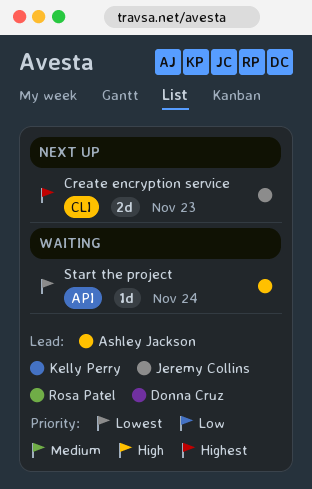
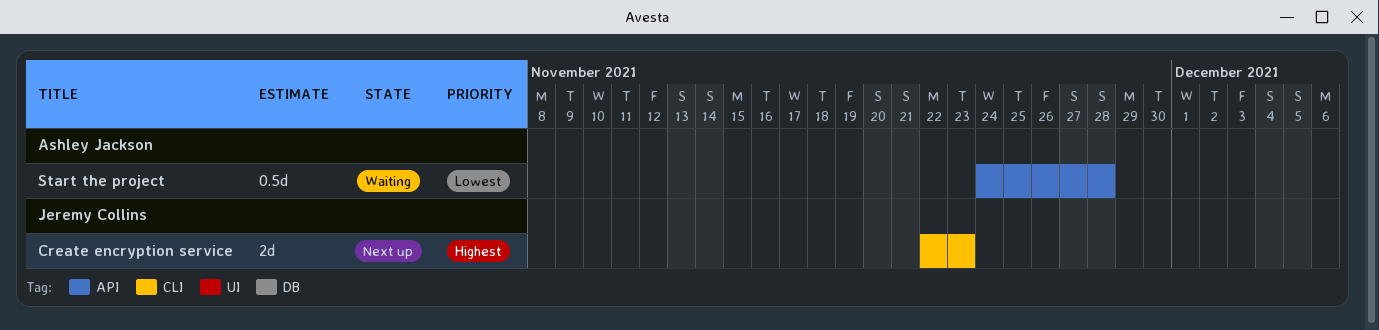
Start the project, estimate: 1d -> 0.5d
Start the project, due: Nov 24 -> Nov 28

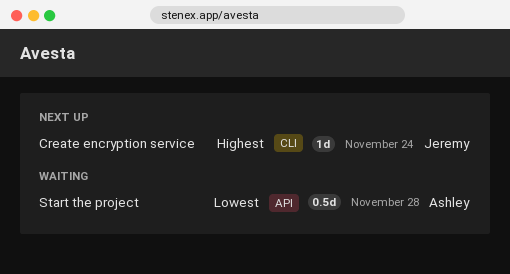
Create encryption service, estimate: 2d -> 1d
Create encryption service, due: Nov 23 -> Nov 24

